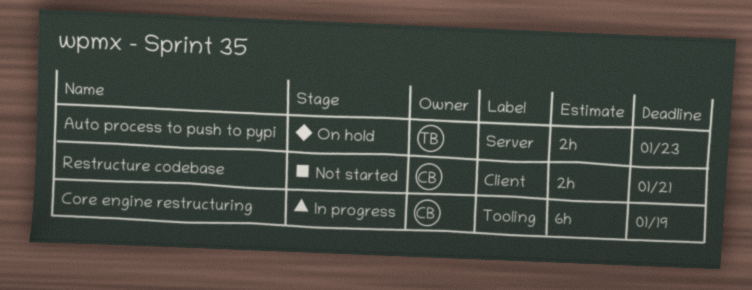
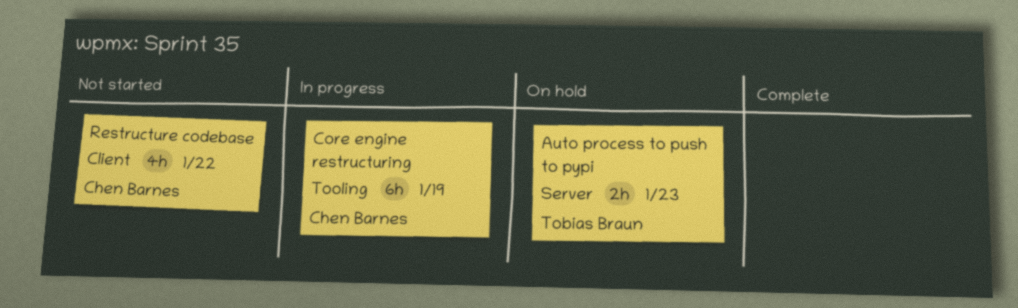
Restructure codebase, estimate: 2h -> 4h
Restructure codebase, due: Jan 21 -> Jan 22

